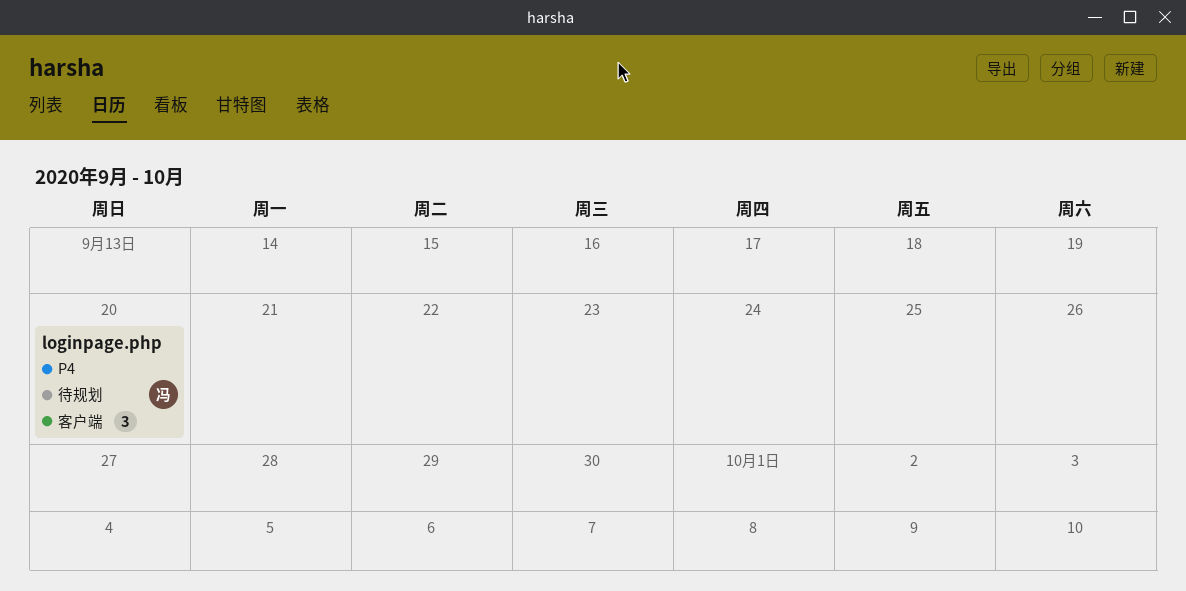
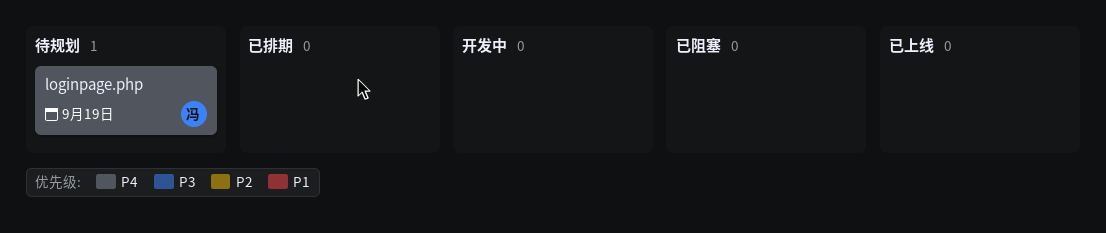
loginpage.php, due: Sep 20 -> Sep 19

